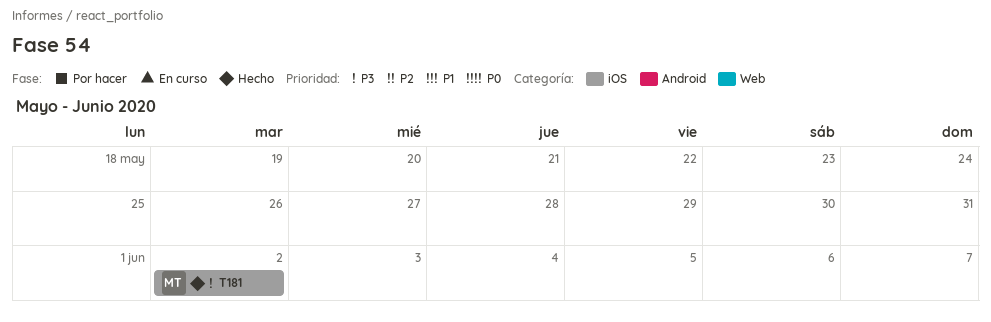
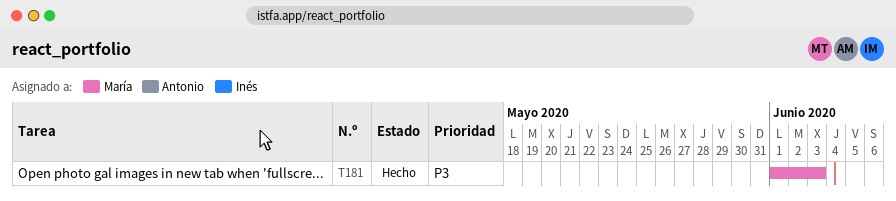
T181, start: Jun 2 -> Jun 1
T181, due: Jun 2 -> Jun 3

